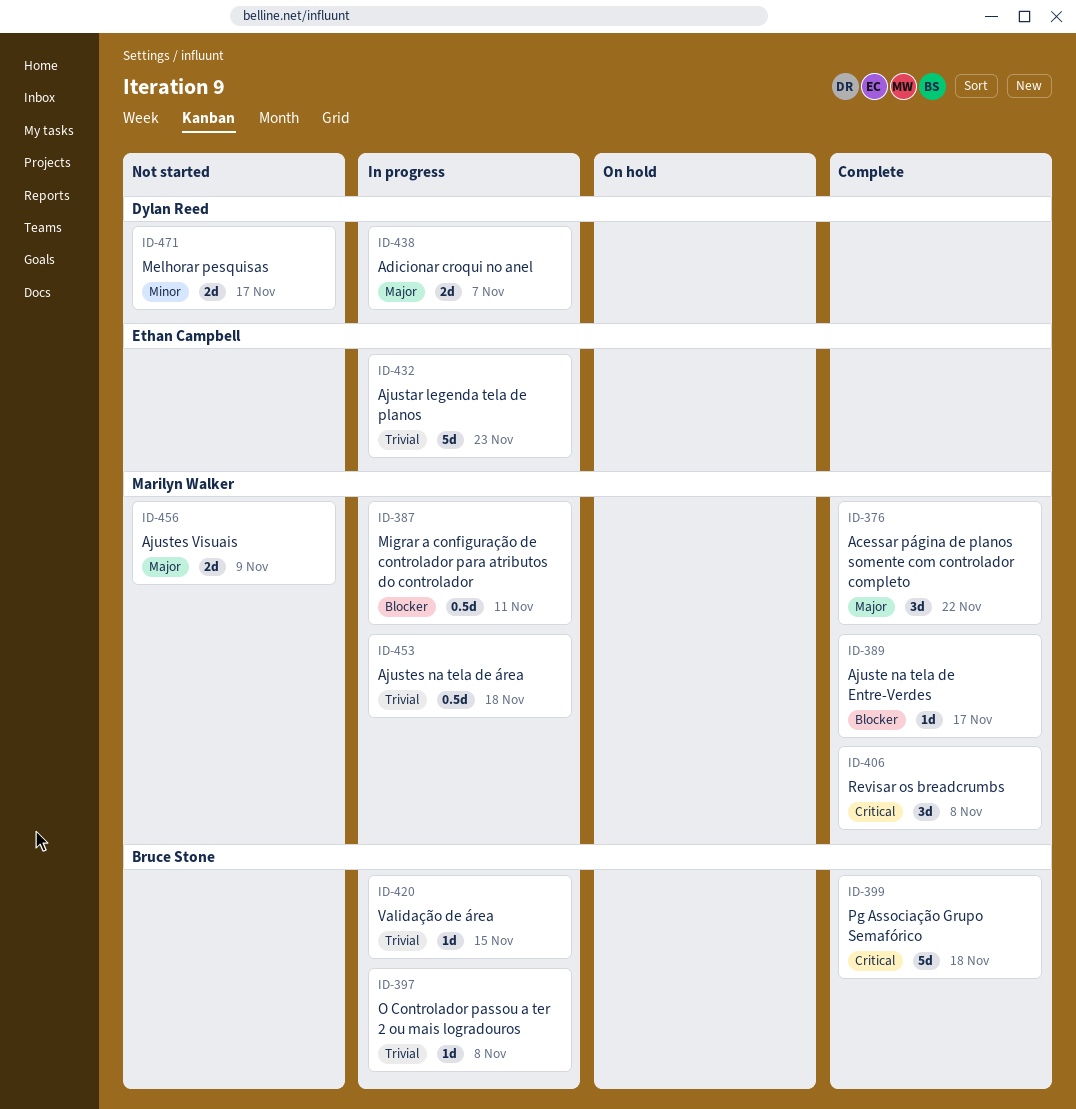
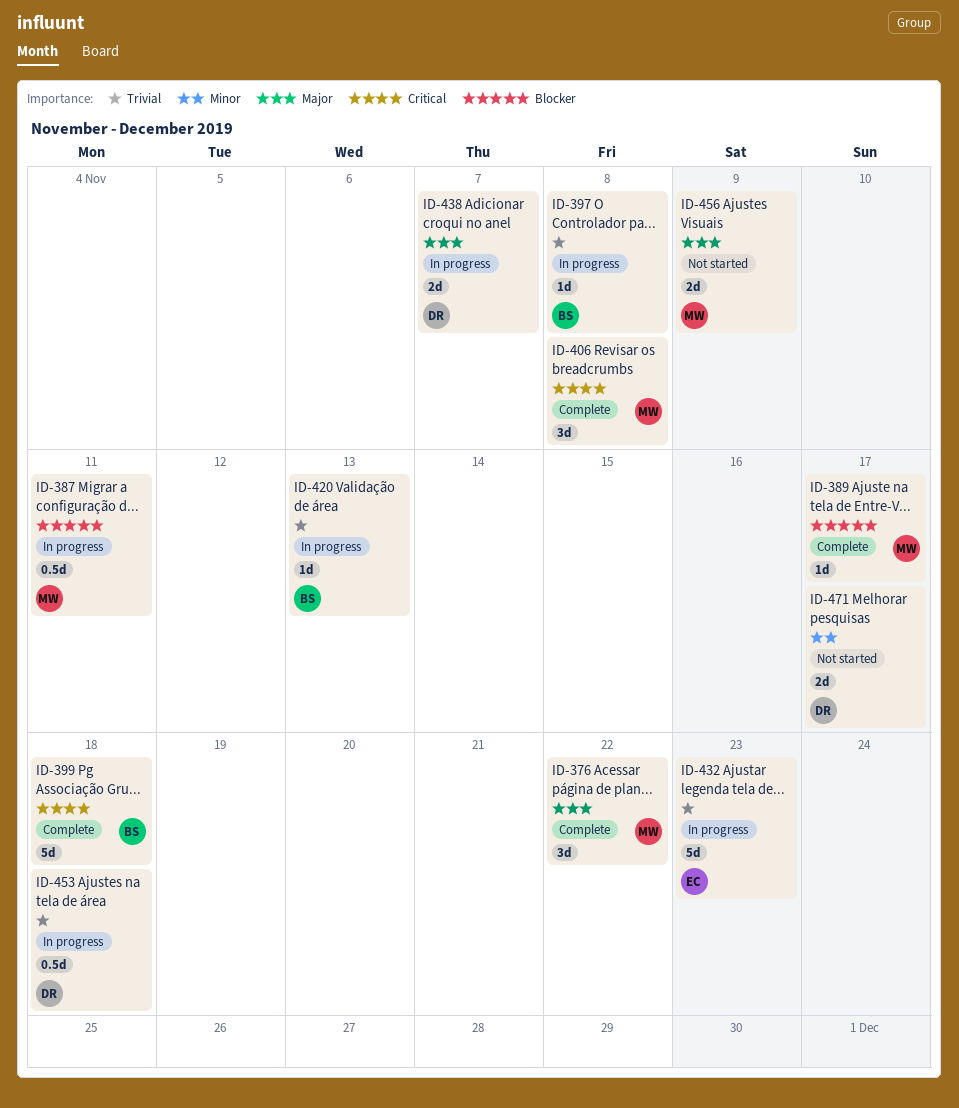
ID-420, due: Nov 15 -> Nov 13
ID-453, owner: Marilyn Walker -> Dylan Reed

